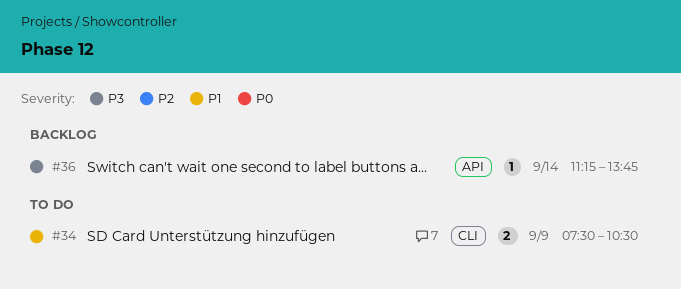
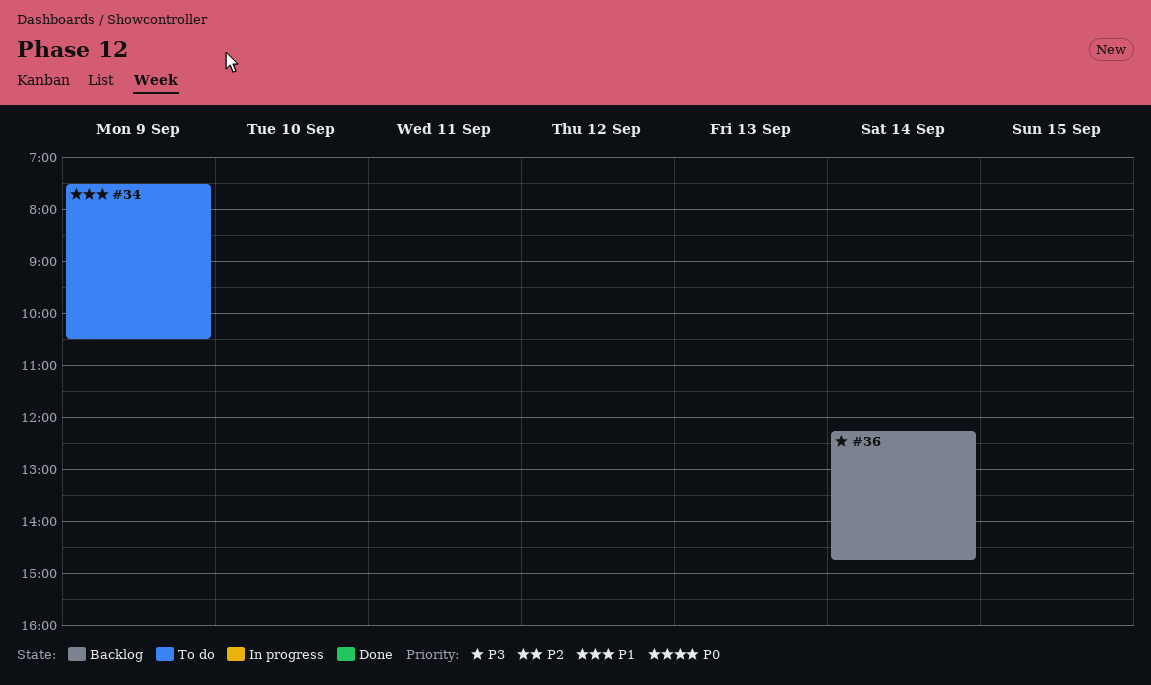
#36, begins: 11:15 -> 12:15
#36, ends: 13:45 -> 14:45

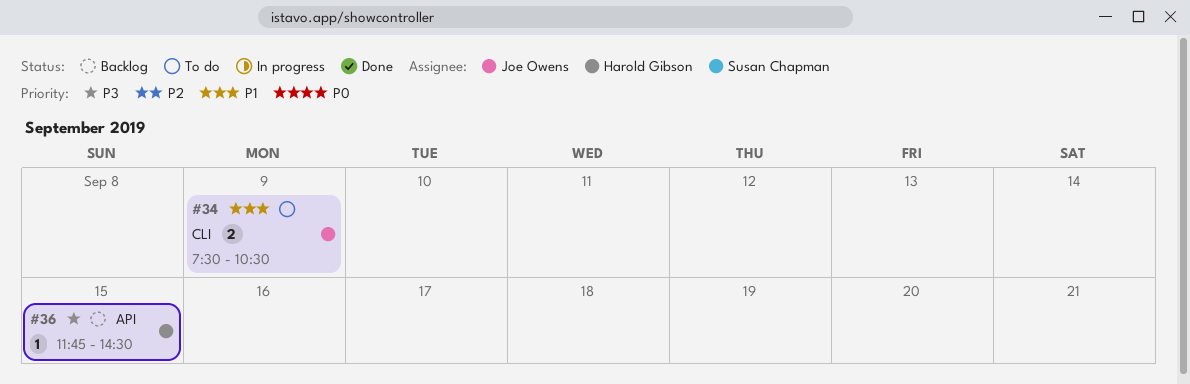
#36, day: Sep 14 -> Sep 15
#36, begins: 12:15 -> 11:45
#36, ends: 14:45 -> 14:30

